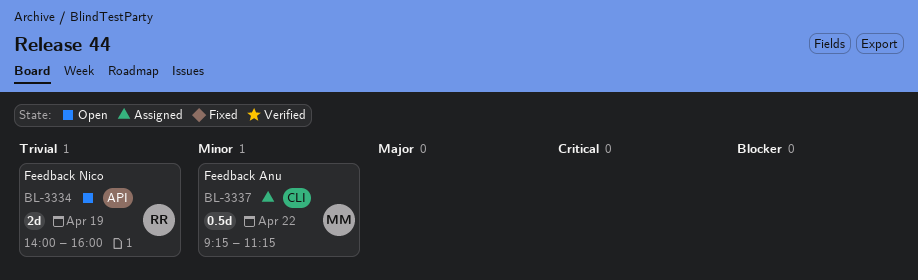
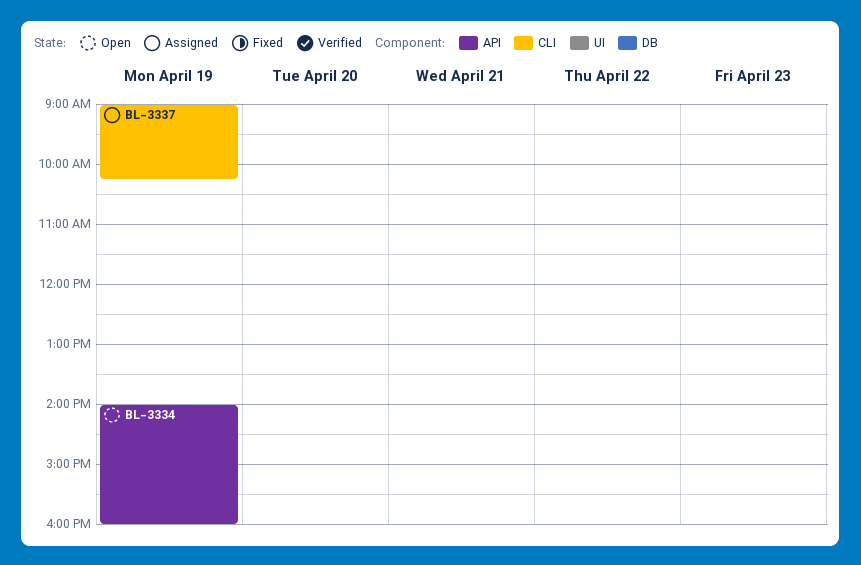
BL-3337, day: Apr 22 -> Apr 19
BL-3337, begins: 09:15 -> 09:00
BL-3337, ends: 11:15 -> 10:15

